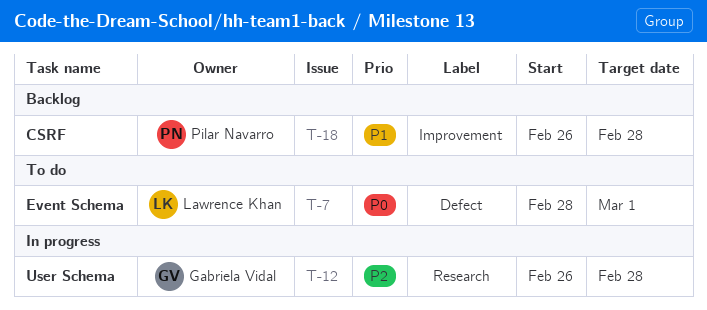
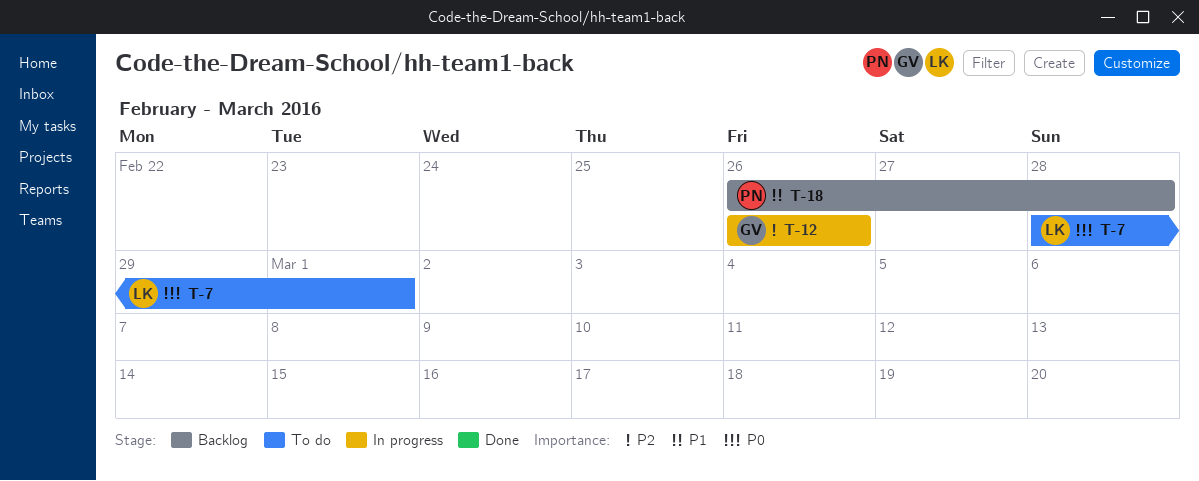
T-12, due: Feb 28 -> Feb 26

